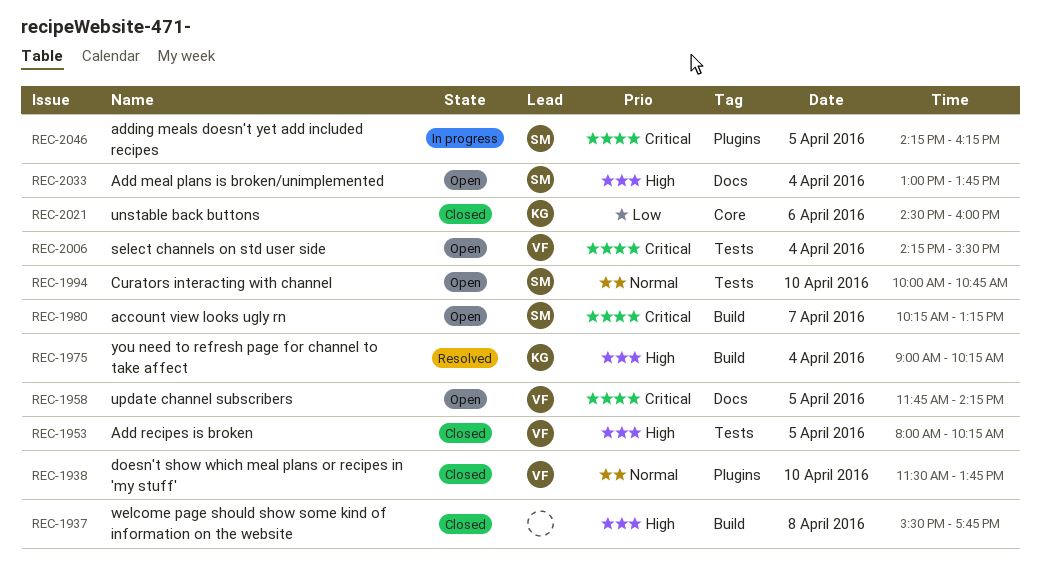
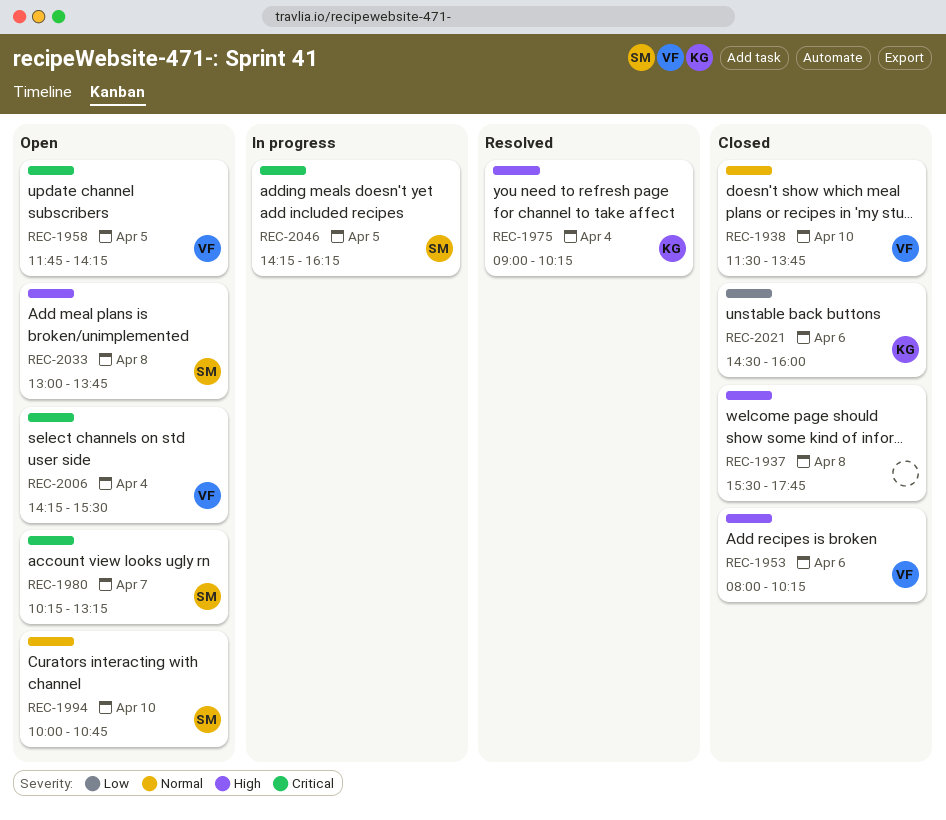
REC-1953, day: Apr 5 -> Apr 6
REC-2033, day: Apr 4 -> Apr 8

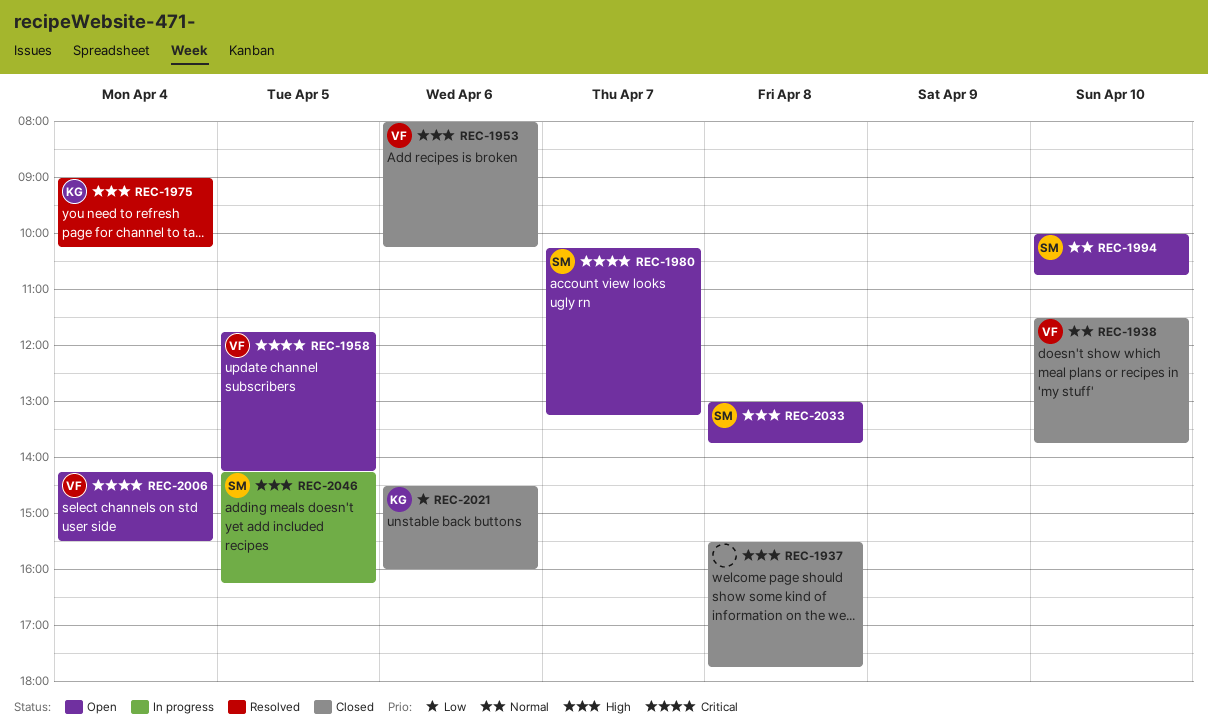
REC-2046, priority: Critical -> High

